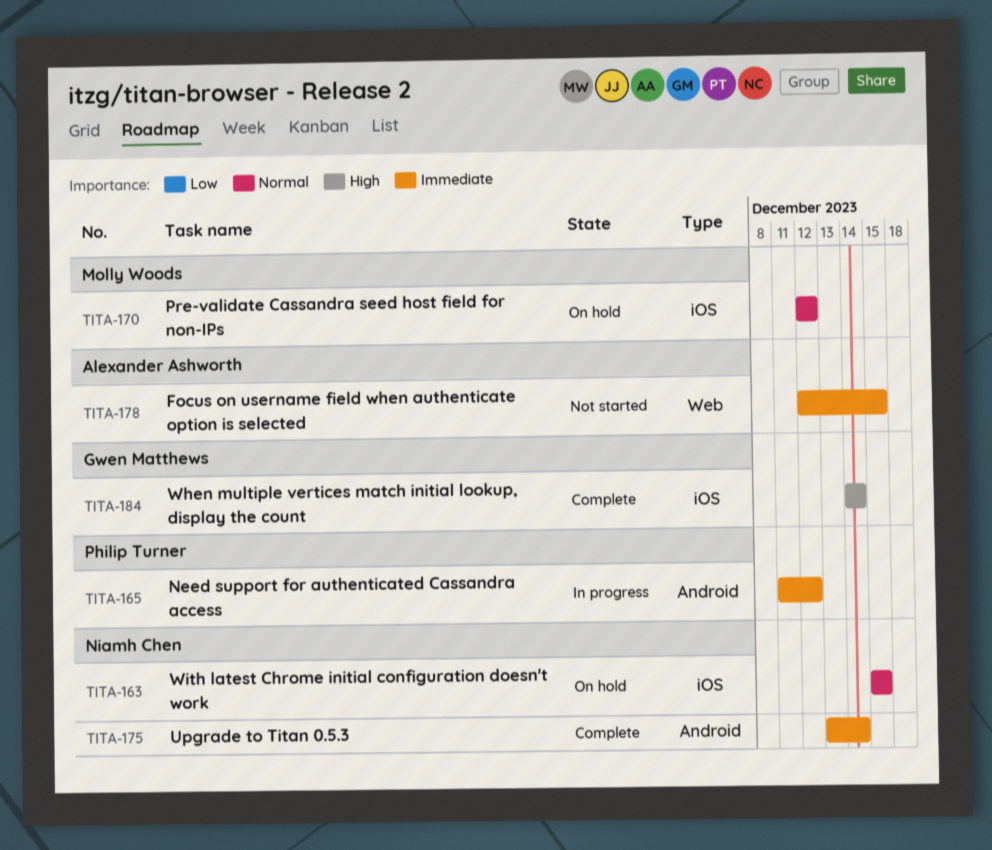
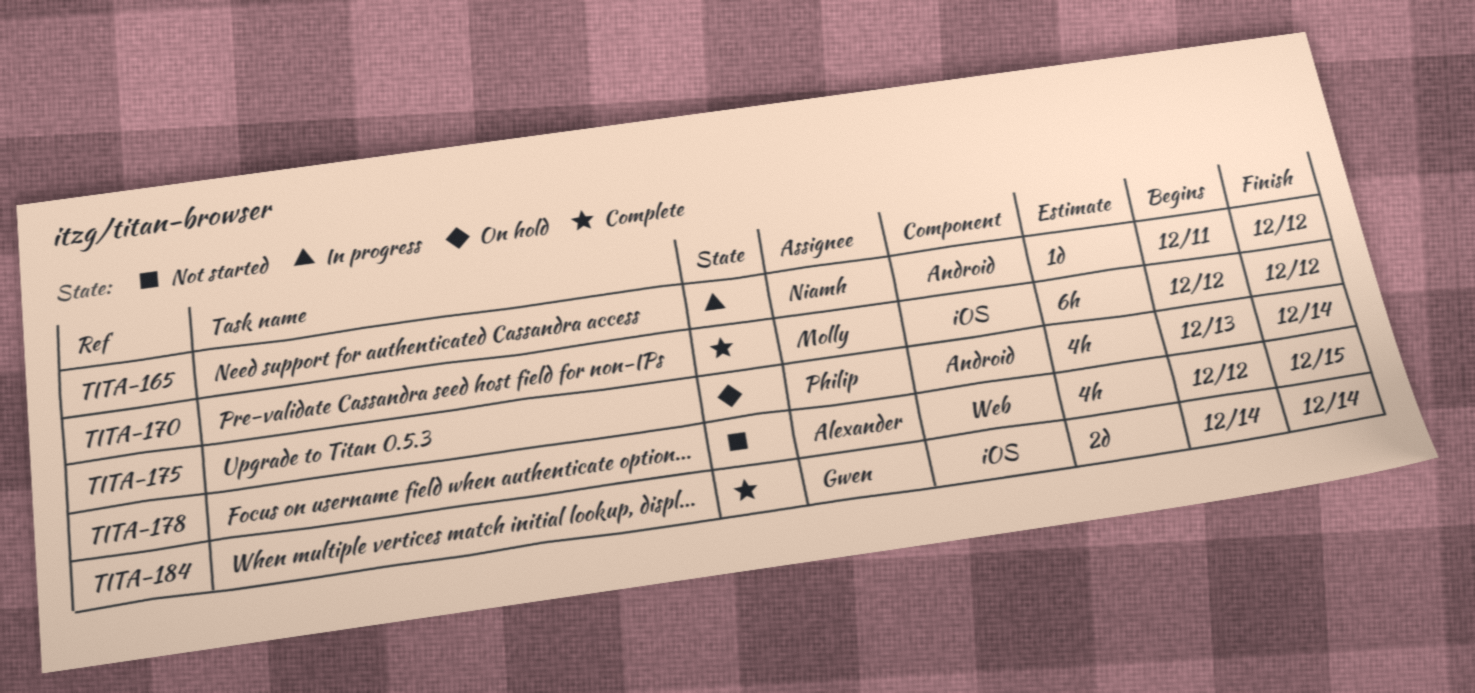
TITA-163: present -> none
TITA-165, owner: Philip Turner -> Niamh Chen
TITA-170, status: On hold -> Complete
TITA-175, status: Complete -> On hold
TITA-175, owner: Niamh Chen -> Philip Turner

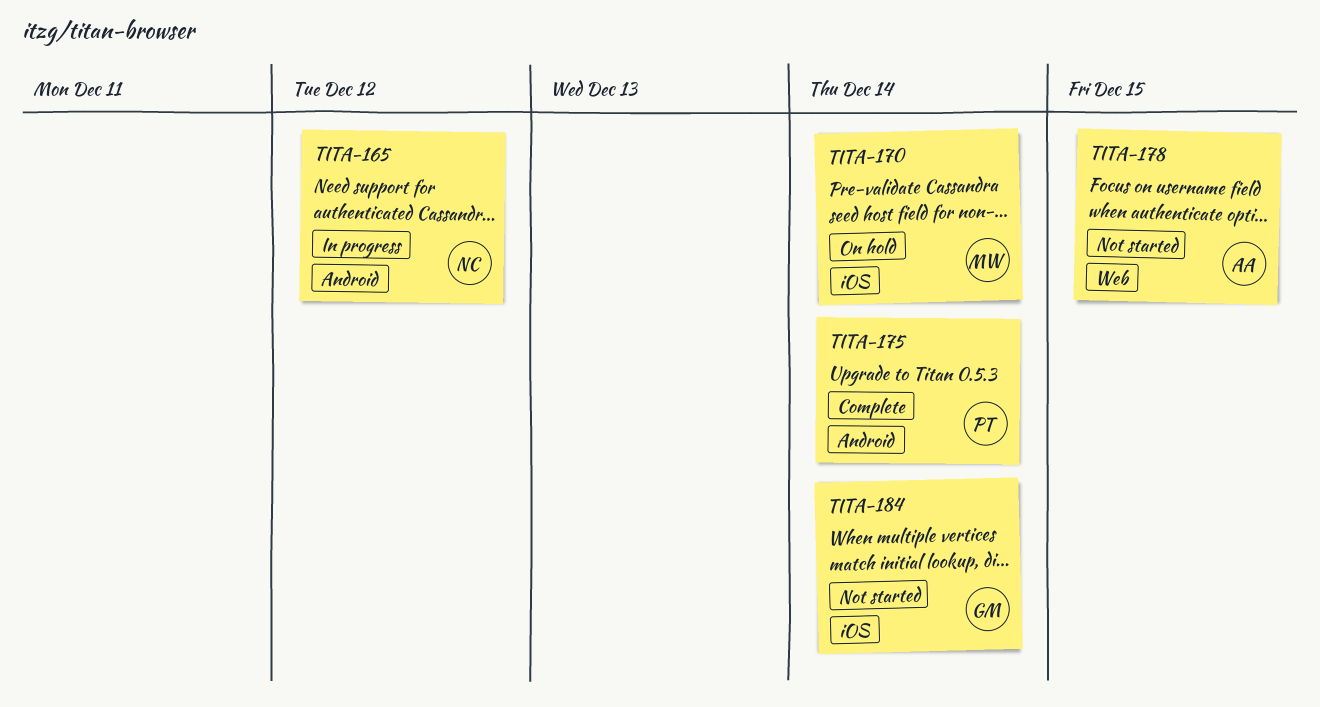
TITA-170, status: Complete -> On hold
TITA-170, due: Dec 12 -> Dec 14
TITA-175, status: On hold -> Complete
TITA-184, status: Complete -> Not started

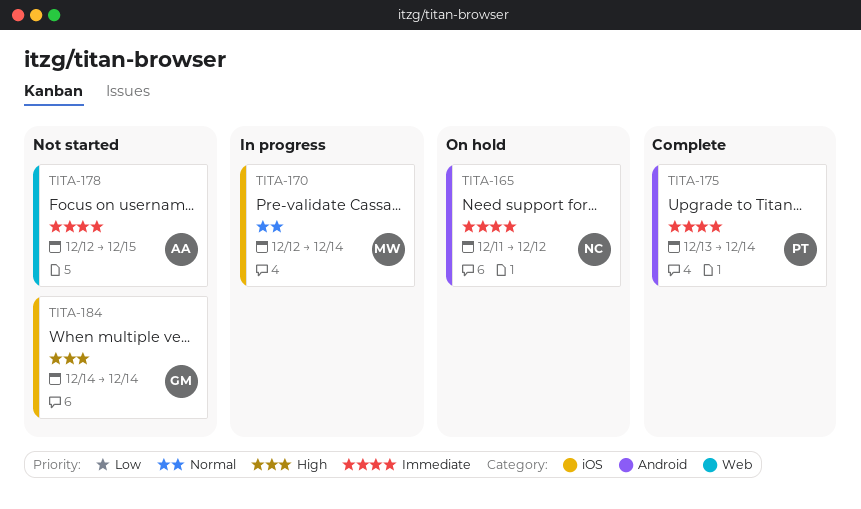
TITA-165, status: In progress -> On hold
TITA-170, status: On hold -> In progress

